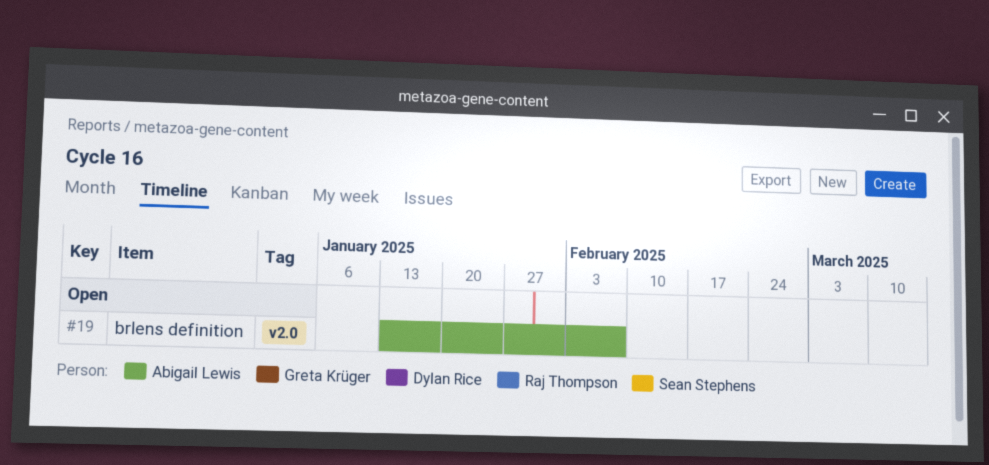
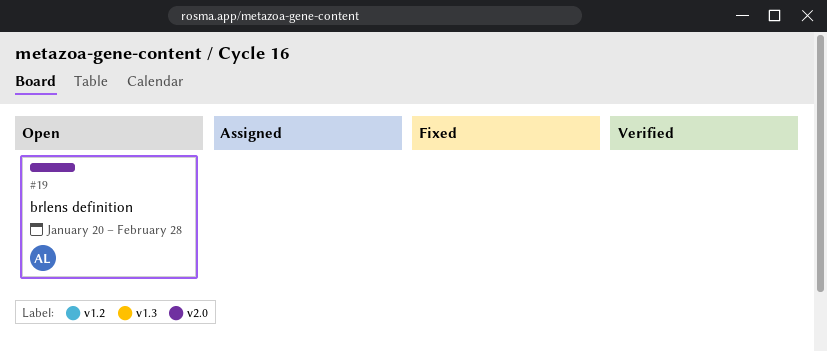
#19, start: Jan 13 -> Jan 20
#19, due: Feb 7 -> Feb 28

